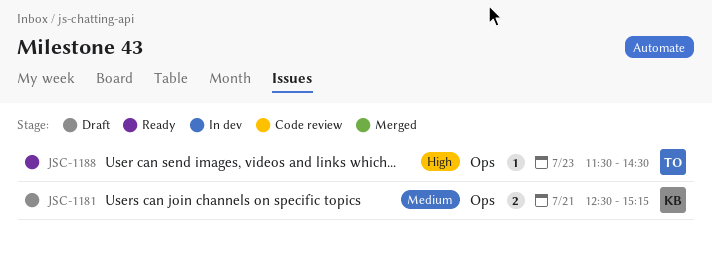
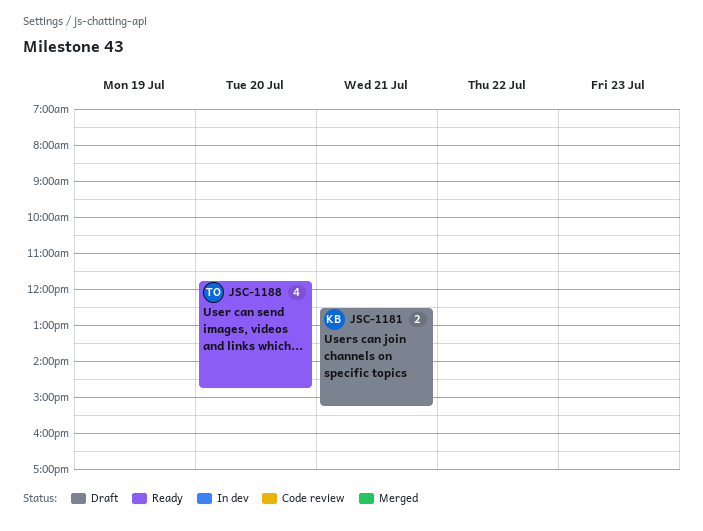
JSC-1188, estimate: 1 -> 4
JSC-1188, day: Jul 23 -> Jul 20
JSC-1188, begins: 11:30 -> 11:45
JSC-1188, ends: 14:30 -> 14:45

